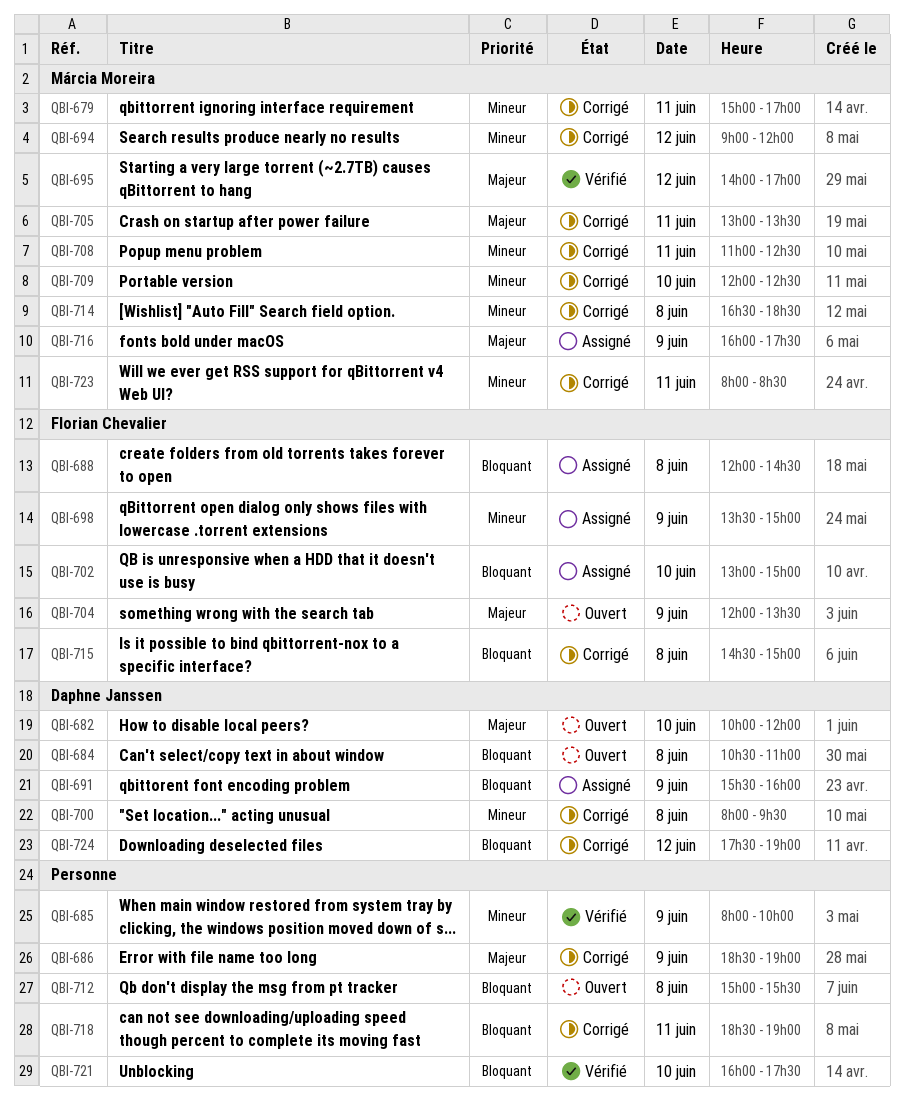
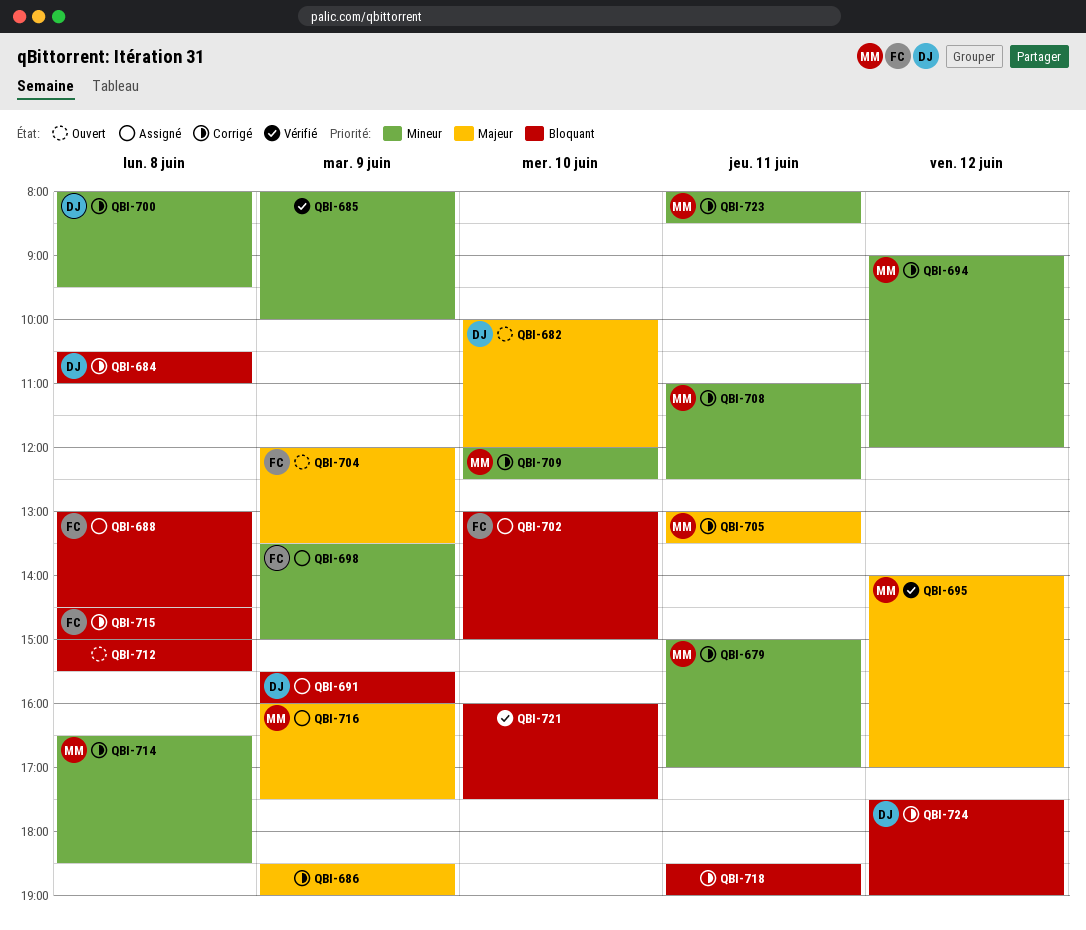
QBI-684, status: Ouvert -> Corrigé
QBI-688, begins: 12:00 -> 13:00

